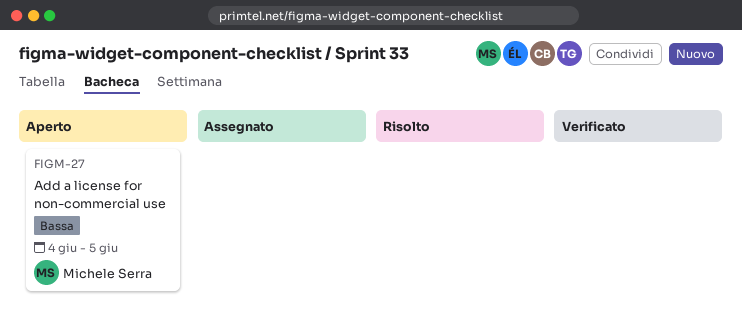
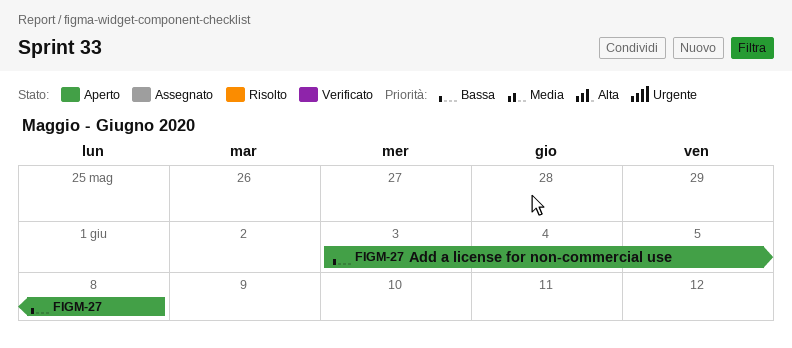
FIGM-27, start: Jun 4 -> Jun 3
FIGM-27, due: Jun 5 -> Jun 8

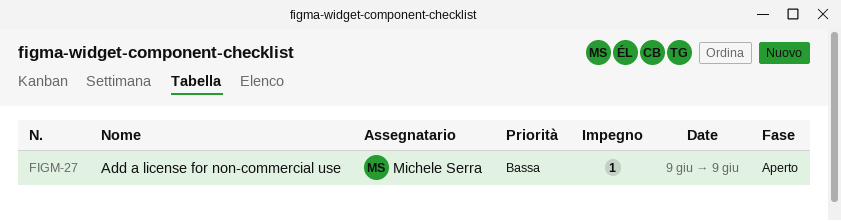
FIGM-27, start: Jun 3 -> Jun 9
FIGM-27, due: Jun 8 -> Jun 9

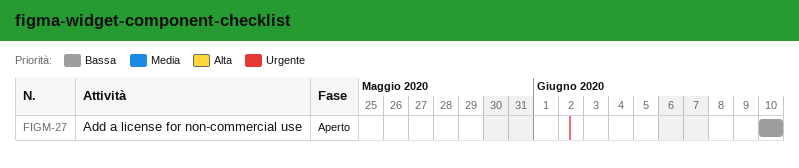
FIGM-27, start: Jun 9 -> Jun 10
FIGM-27, due: Jun 9 -> Jun 10

